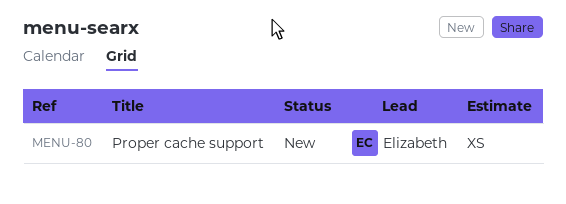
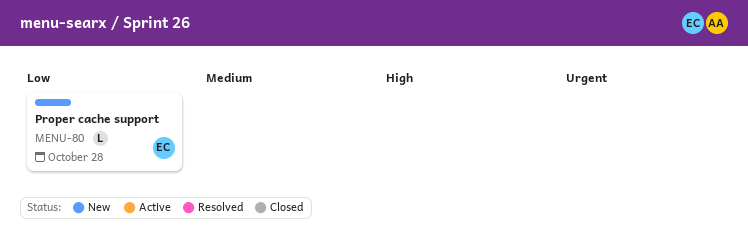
MENU-80, estimate: XS -> L

